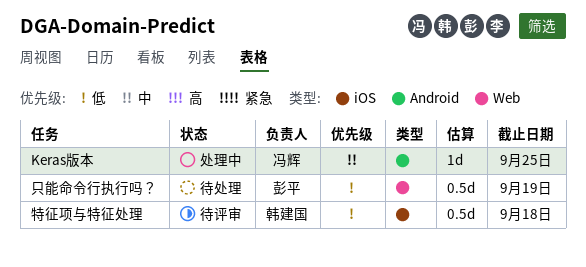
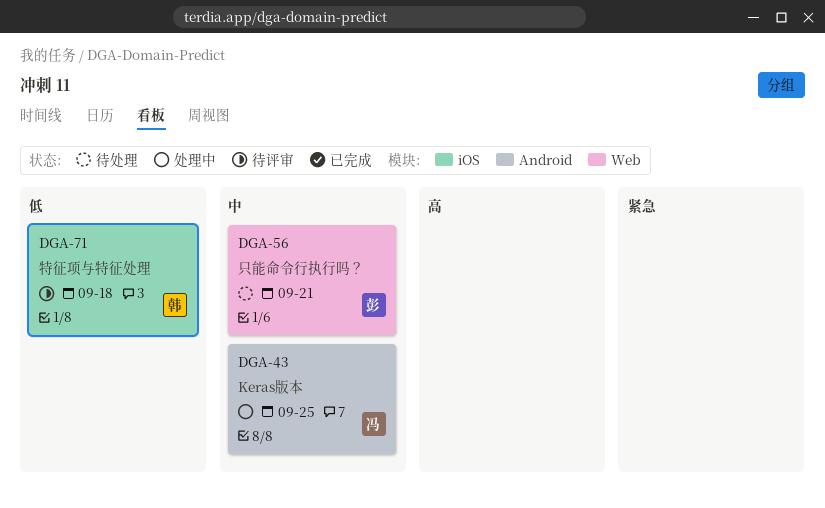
只能命令行执行吗？, priority: 低 -> 中
只能命令行执行吗？, due: Sep 19 -> Sep 21

